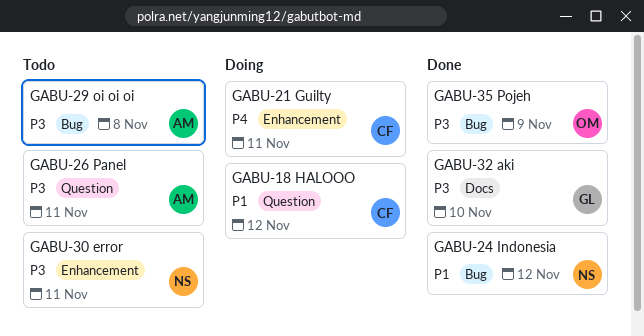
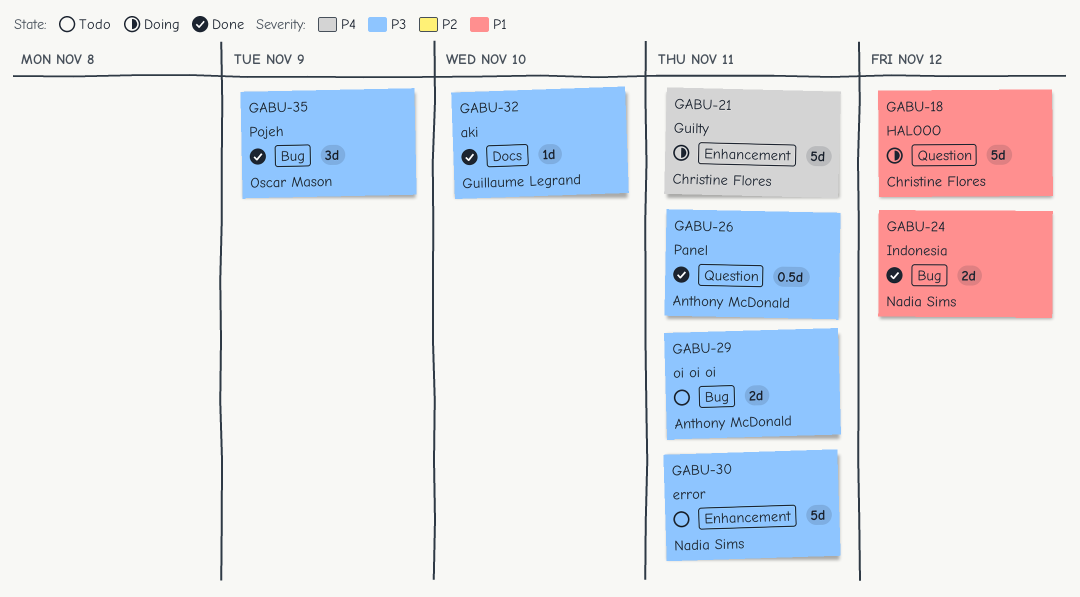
GABU-26, status: Todo -> Done
GABU-29, due: Nov 8 -> Nov 11

